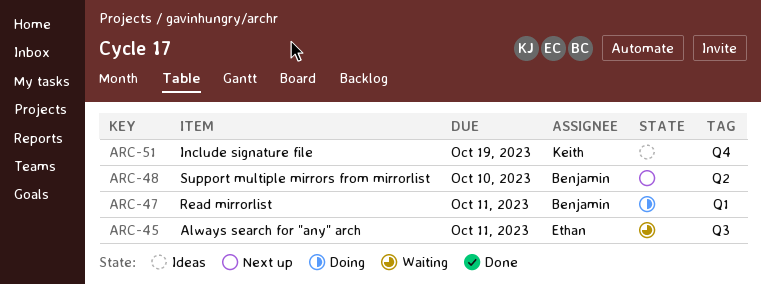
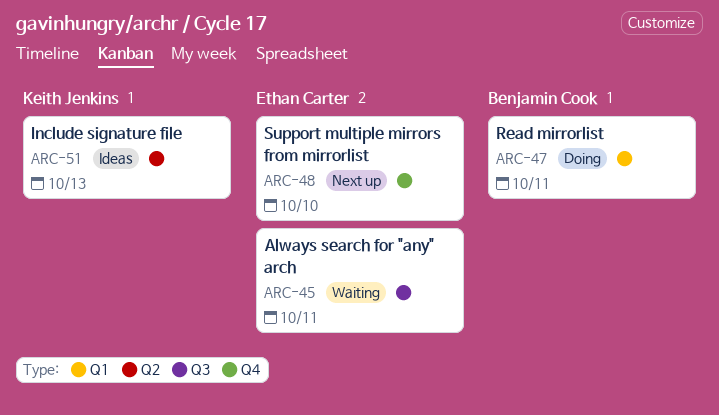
ARC-48, owner: Benjamin Cook -> Ethan Carter
ARC-48, label: Q2 -> Q4
ARC-51, label: Q4 -> Q2
ARC-51, due: Oct 19 -> Oct 13

